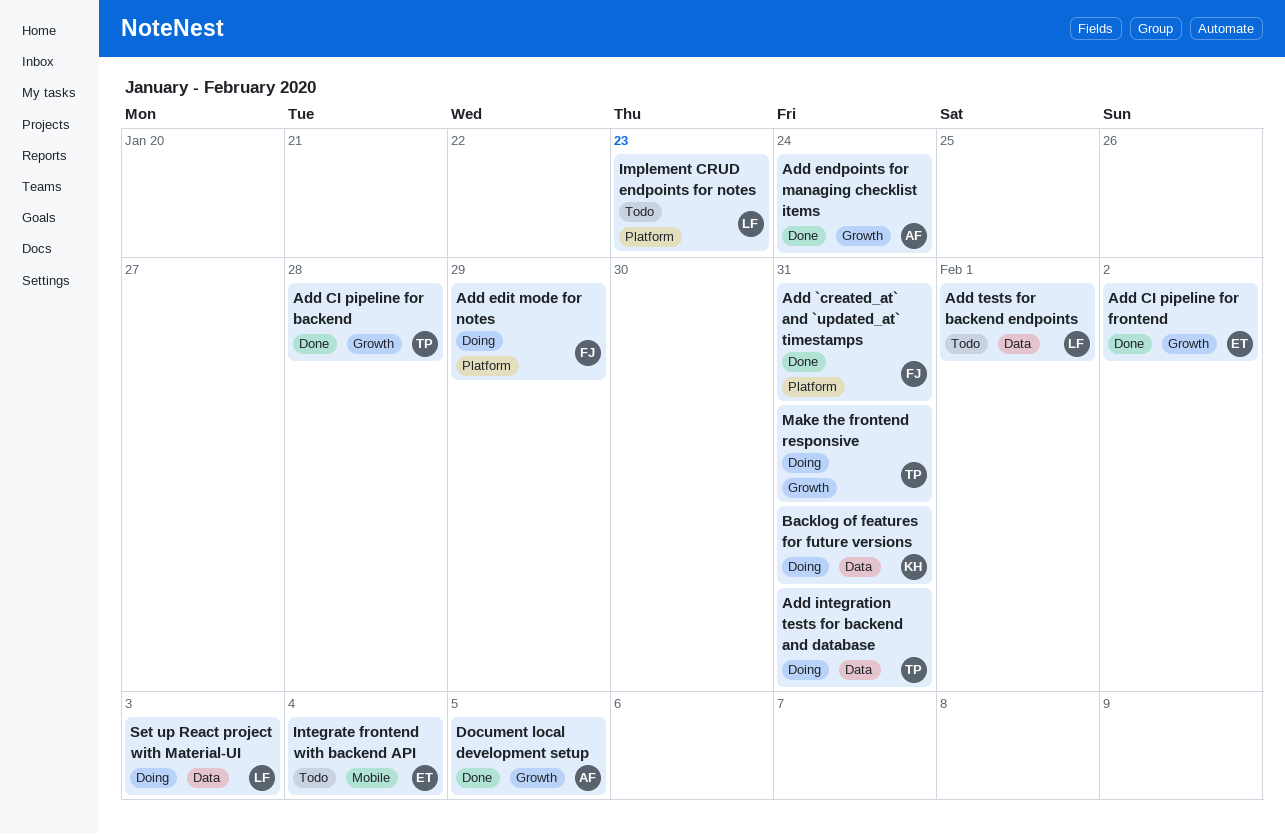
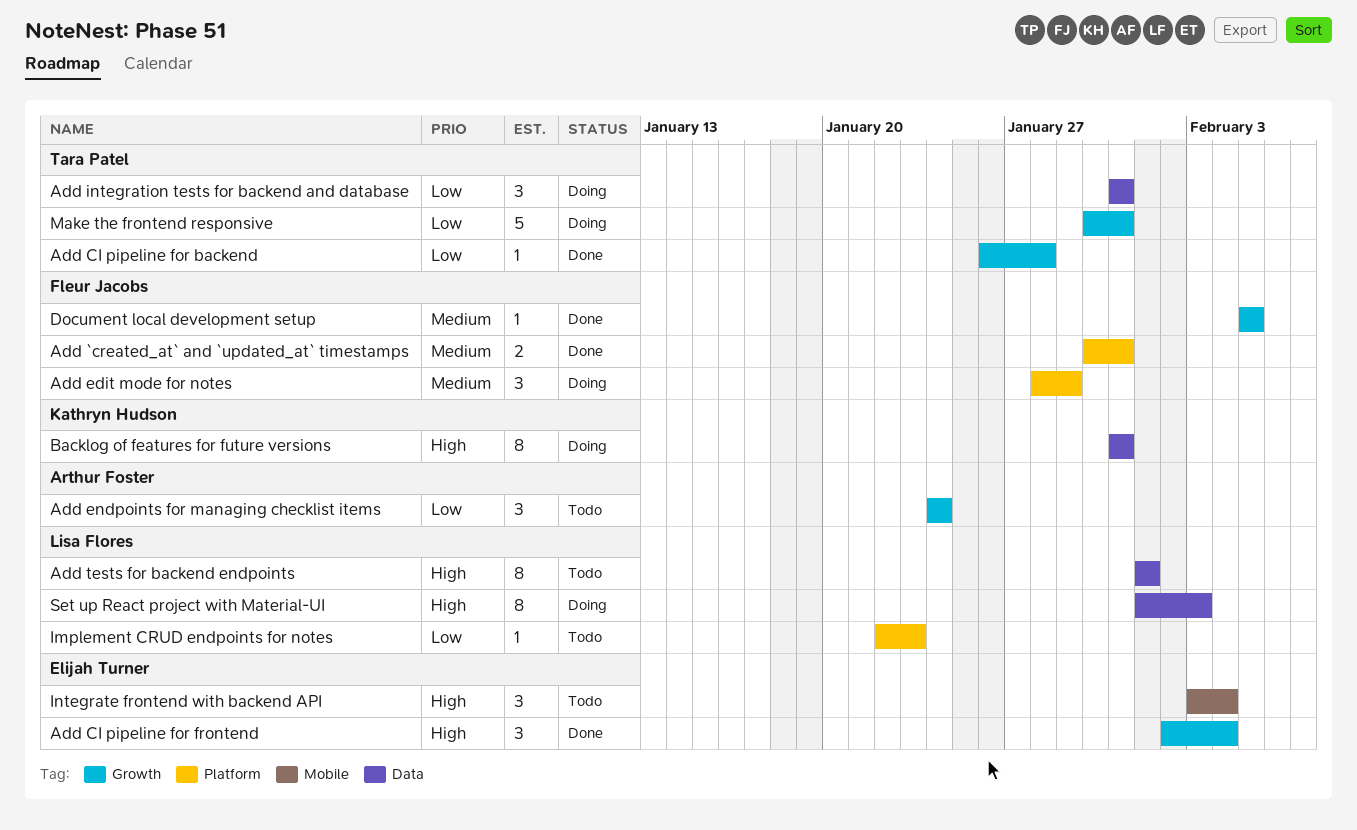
Add CI pipeline for frontend, due: Feb 2 -> Feb 4
Add endpoints for managing checklist items, status: Done -> Todo
Document local development setup, owner: Arthur Foster -> Fleur Jacobs

